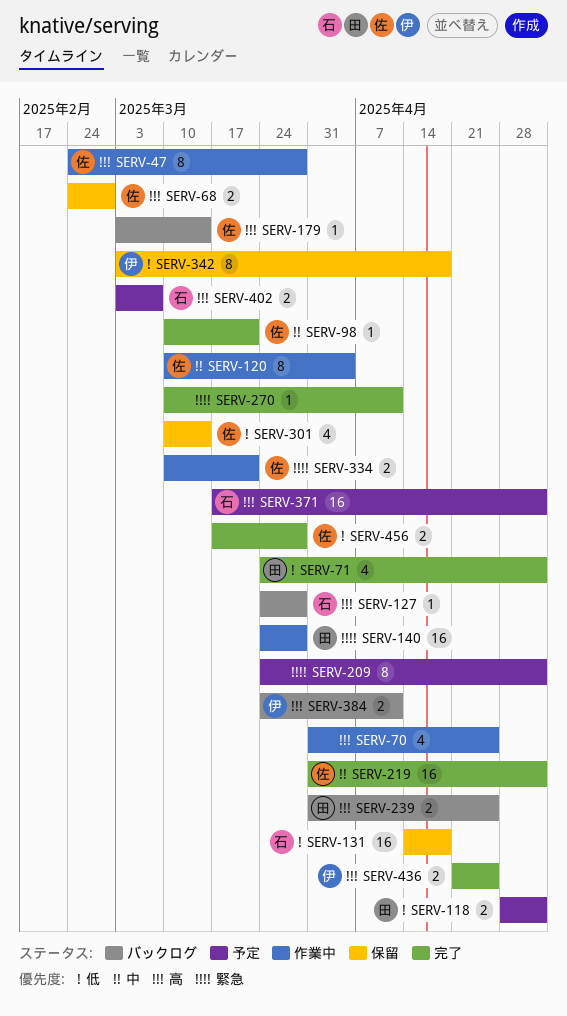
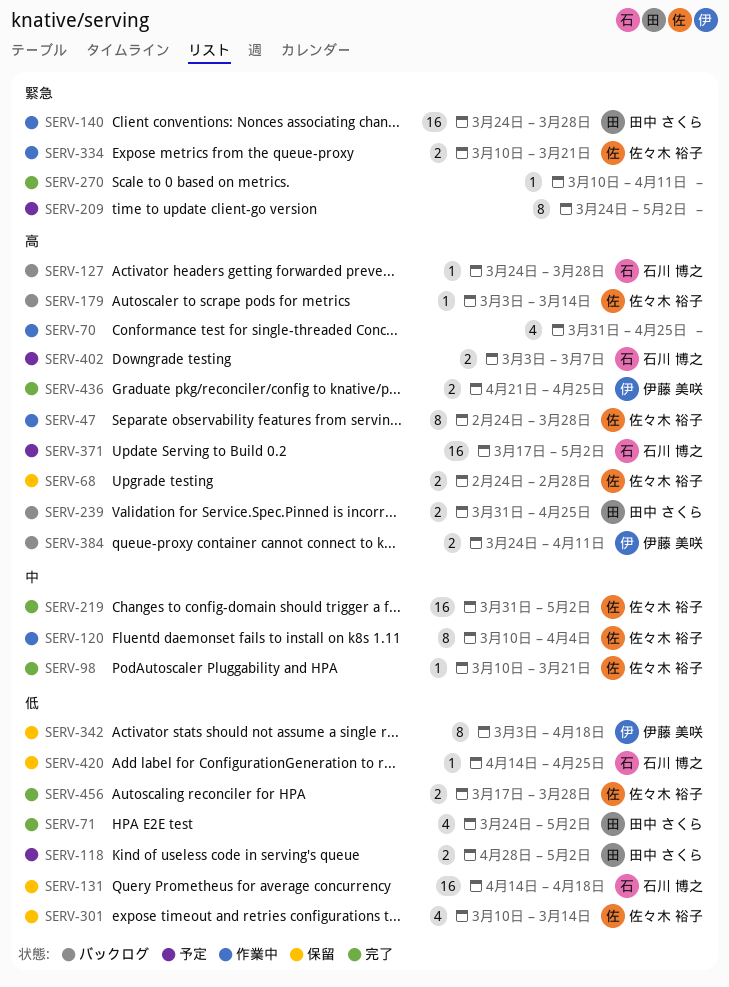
SERV-420: none -> present

